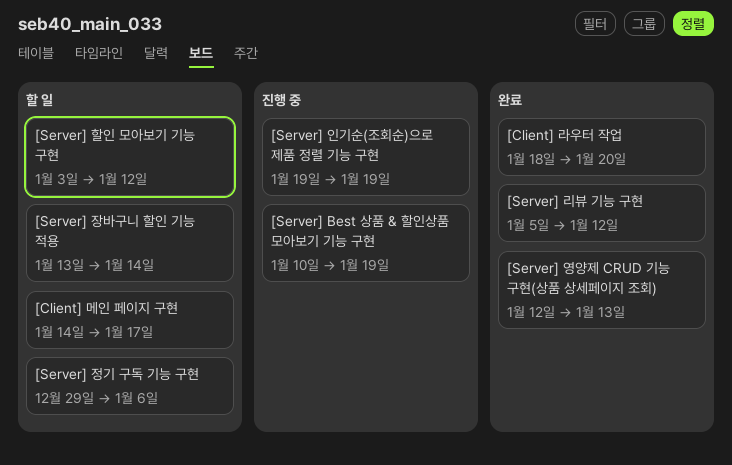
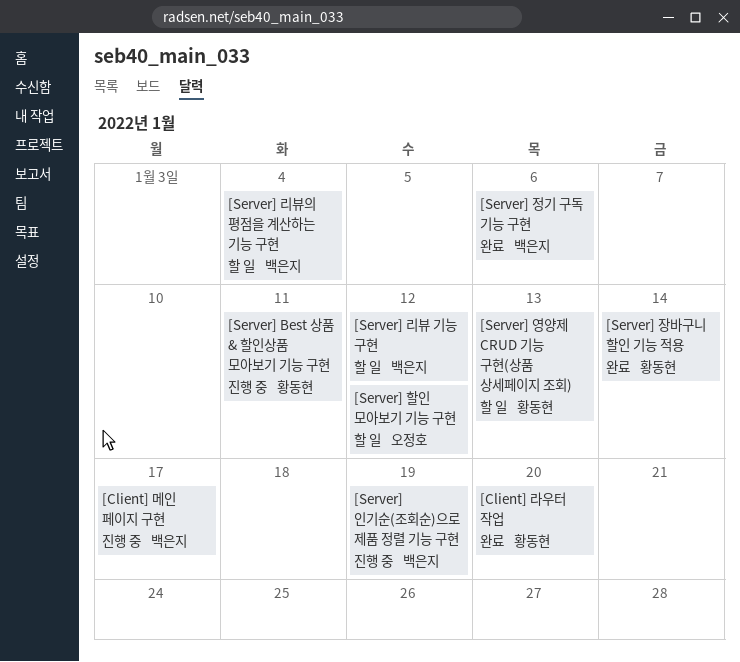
[Client] 메인 페이지 구현, status: 할 일 -> 진행 중
[Server] Best 상품 & 할인상품 모아보기 기능 구현, due: Jan 19 -> Jan 11
[Server] 리뷰 기능 구현, status: 완료 -> 할 일
[Server] 리뷰의 평점을 계산하는 기능 구현: none -> present
[Server] 영양제 CRUD 기능 구현(상품 상세페이지 조회), status: 완료 -> 할 일
[Server] 장바구니 할인 기능 적용, status: 할 일 -> 완료
[Server] 정기 구독 기능 구현, status: 할 일 -> 완료

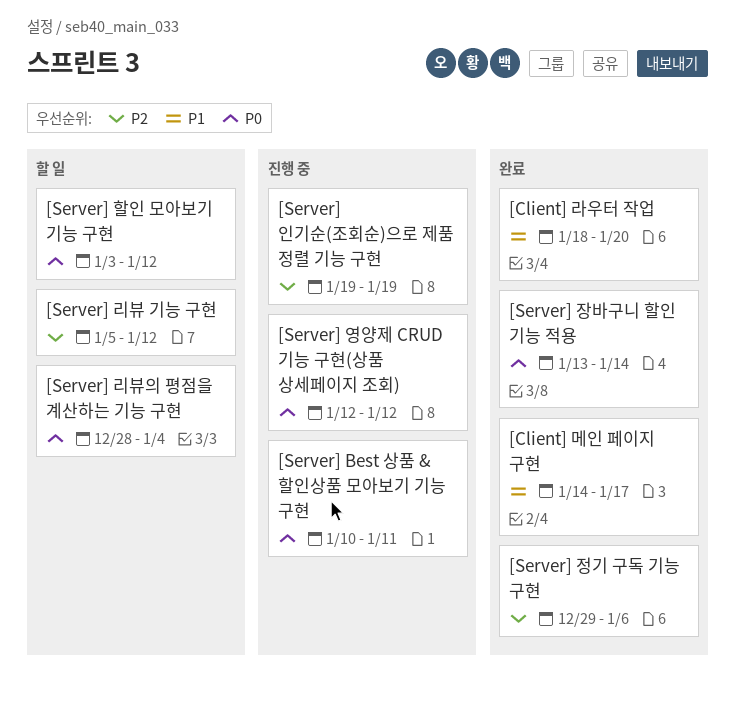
[Client] 메인 페이지 구현, status: 진행 중 -> 완료
[Server] 영양제 CRUD 기능 구현(상품 상세페이지 조회), status: 할 일 -> 진행 중
[Server] 영양제 CRUD 기능 구현(상품 상세페이지 조회), due: Jan 13 -> Jan 12

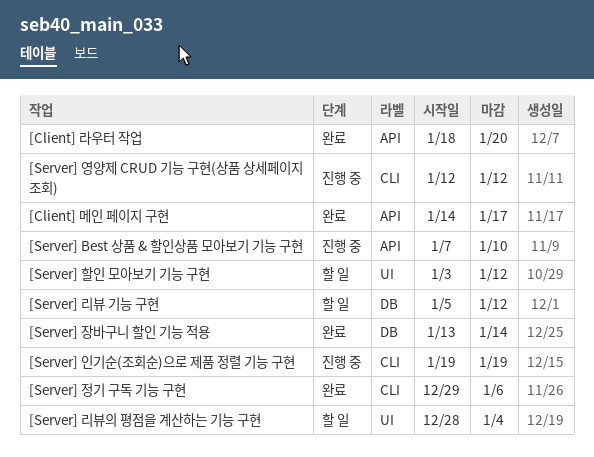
[Server] Best 상품 & 할인상품 모아보기 기능 구현, start: Jan 10 -> Jan 7
[Server] Best 상품 & 할인상품 모아보기 기능 구현, due: Jan 11 -> Jan 10

